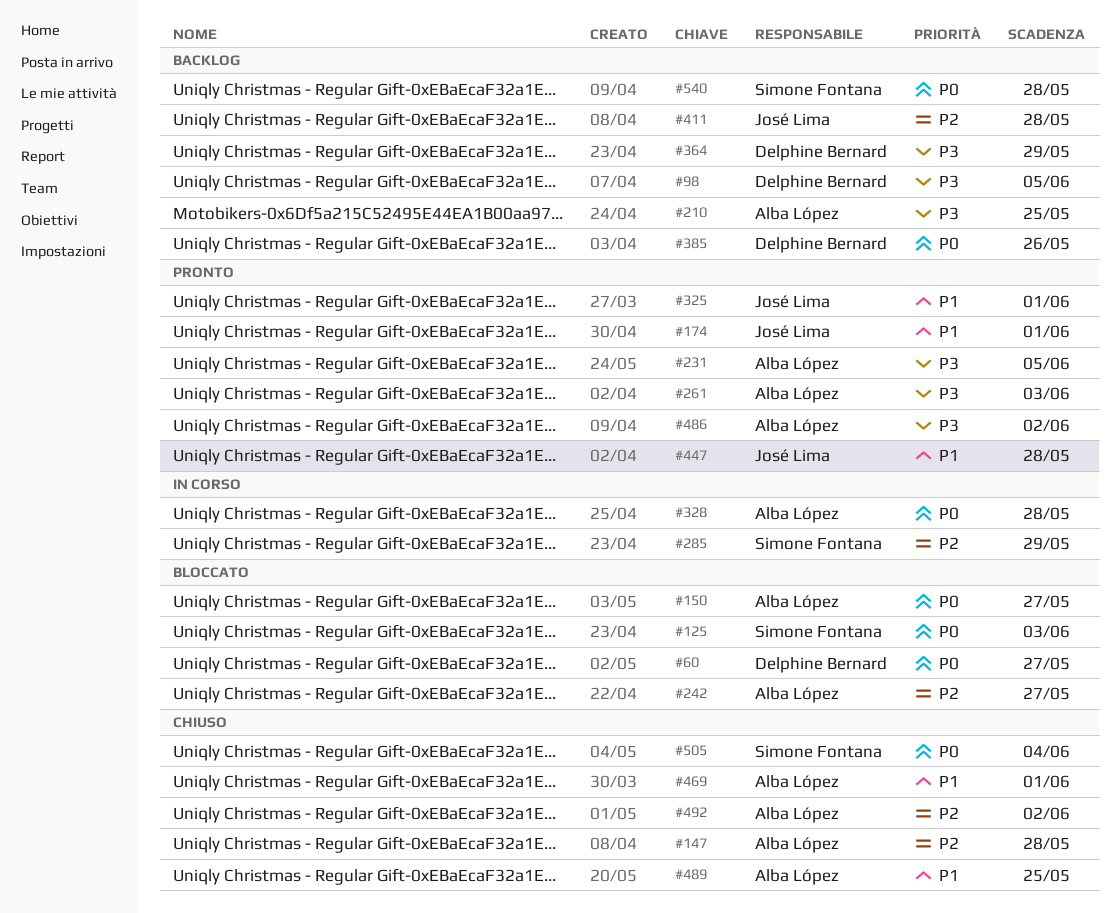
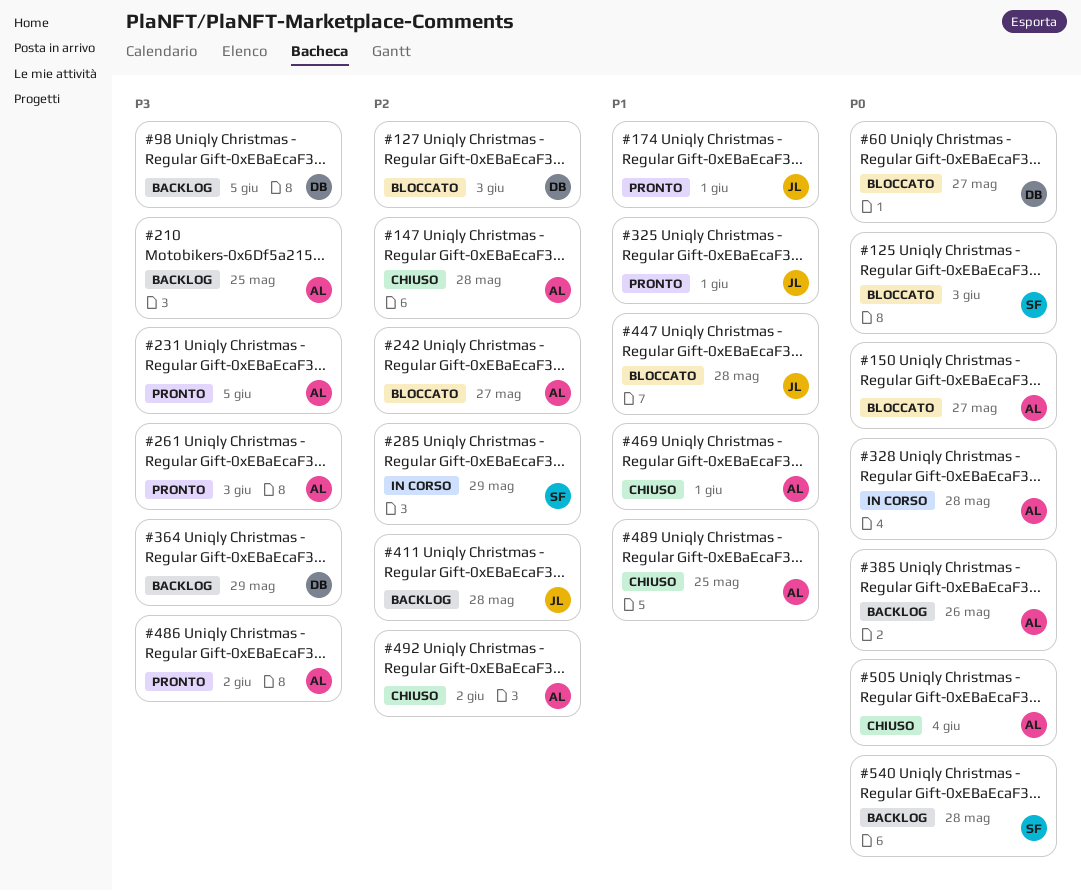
#127: none -> present
#385, owner: Delphine Bernard -> Alba López
#447, status: Pronto -> Bloccato
#505, owner: Simone Fontana -> Alba López

